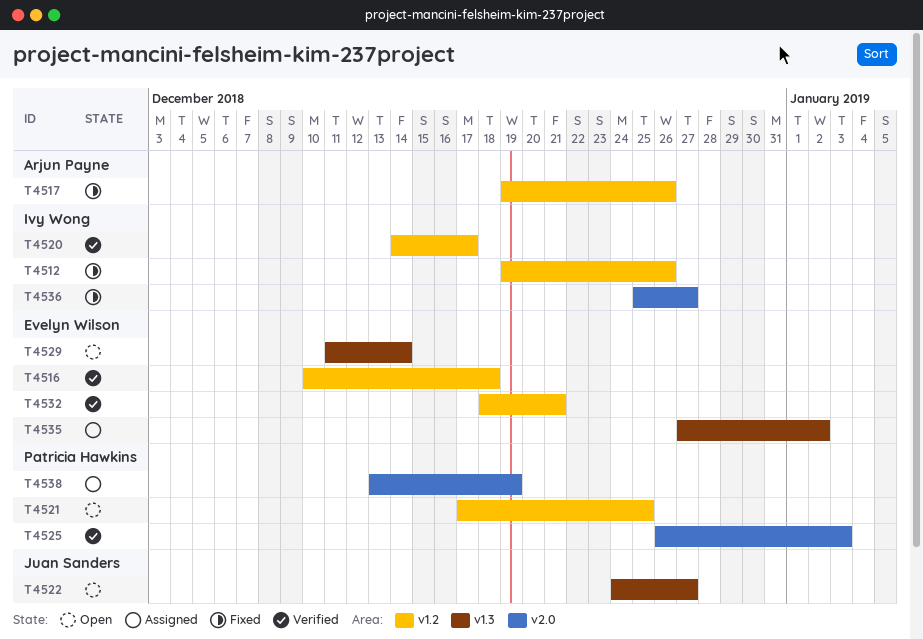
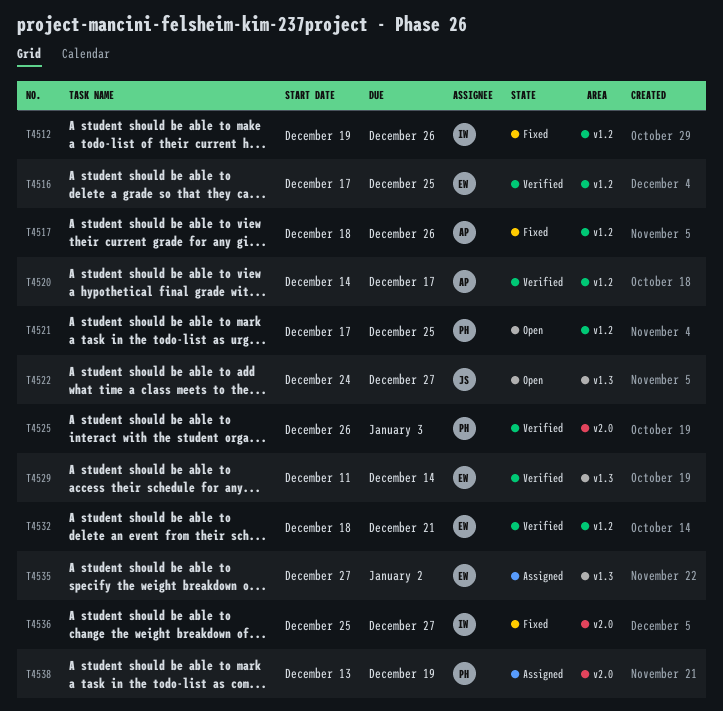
T4516, start: Dec 10 -> Dec 17
T4516, due: Dec 18 -> Dec 25
T4517, start: Dec 19 -> Dec 18
T4520, owner: Ivy Wong -> Arjun Payne
T4529, status: Open -> Verified

